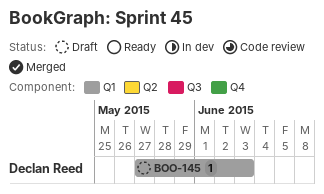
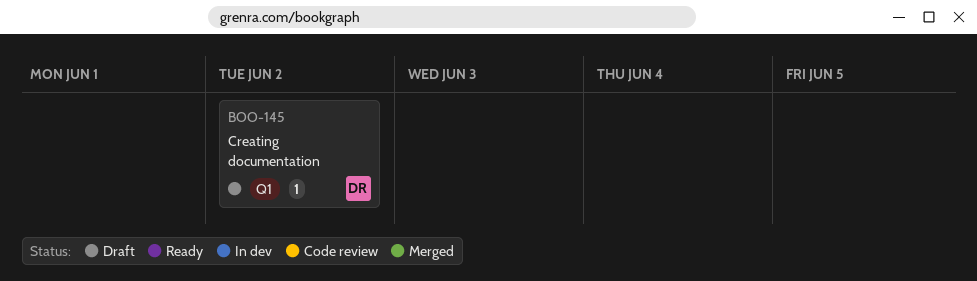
BOO-145, due: Jun 3 -> Jun 2

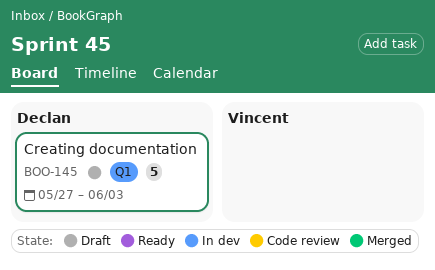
BOO-145, estimate: 1 -> 5
BOO-145, due: Jun 2 -> Jun 3

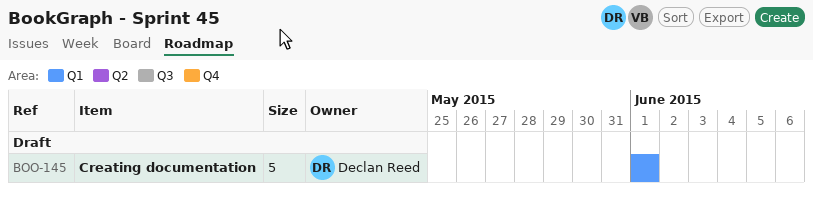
BOO-145, start: May 27 -> Jun 1
BOO-145, due: Jun 3 -> Jun 1

